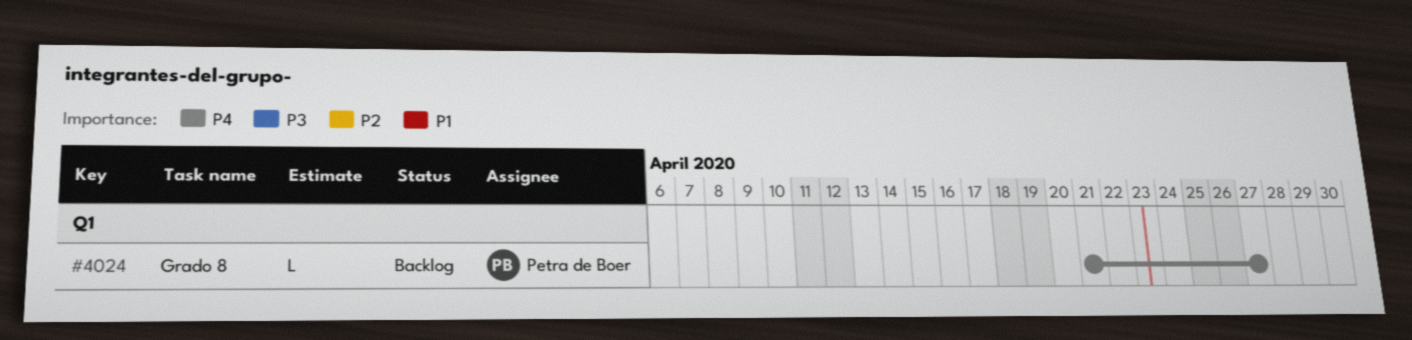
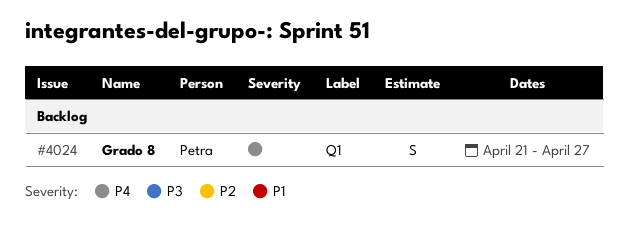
#4024, estimate: L -> S

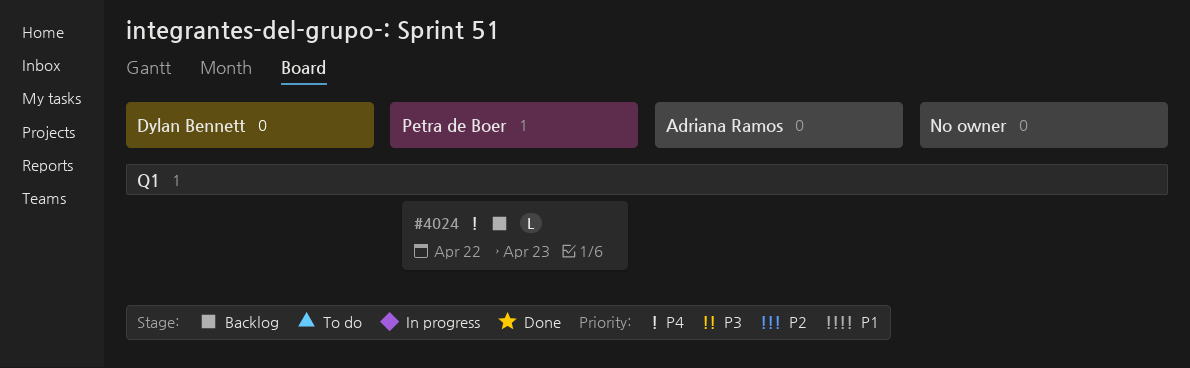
#4024, estimate: S -> L
#4024, start: Apr 21 -> Apr 22
#4024, due: Apr 27 -> Apr 23

